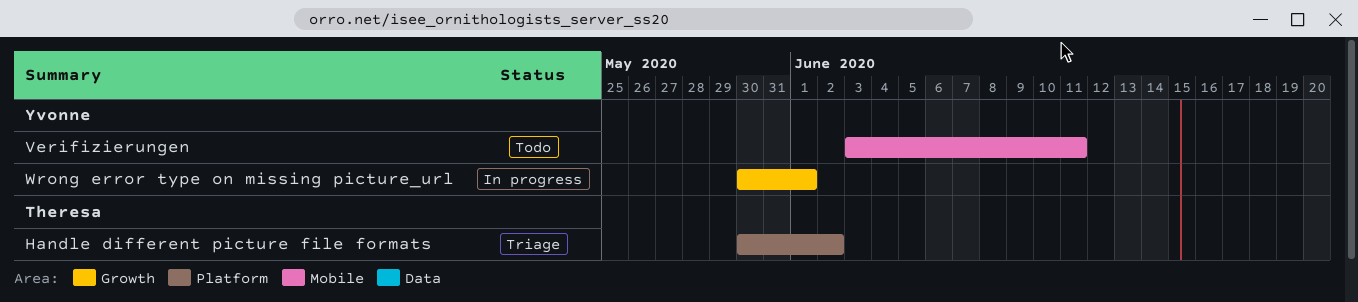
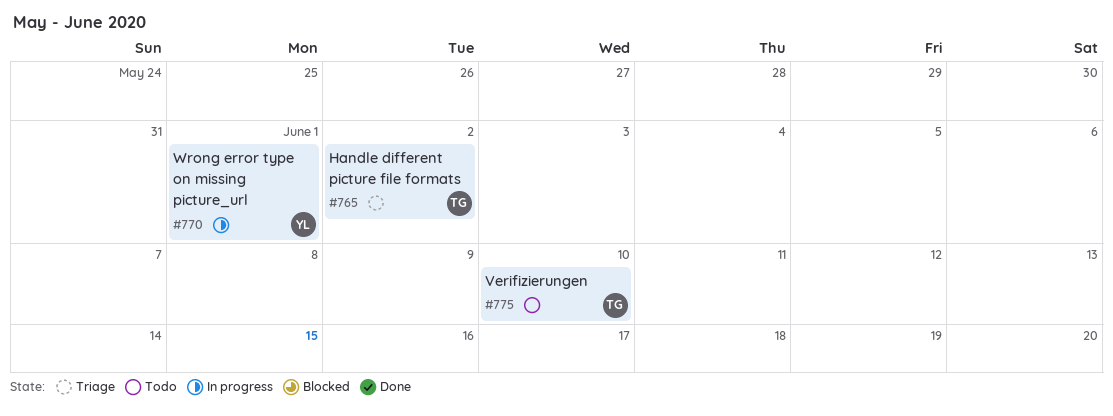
Verifizierungen, owner: Yvonne -> Theresa
Verifizierungen, due: Jun 11 -> Jun 10

